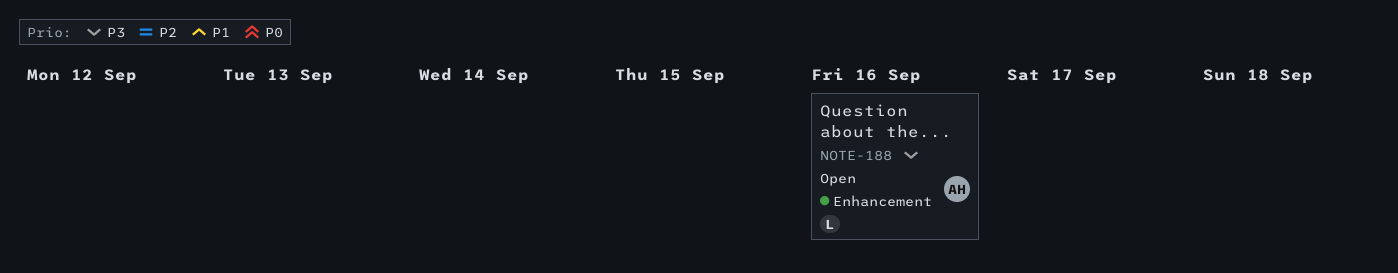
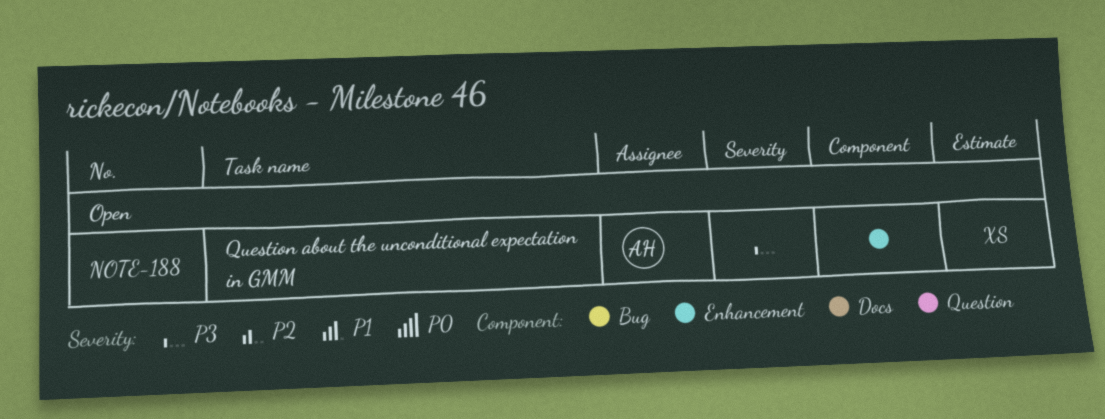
NOTE-188, estimate: L -> XS

